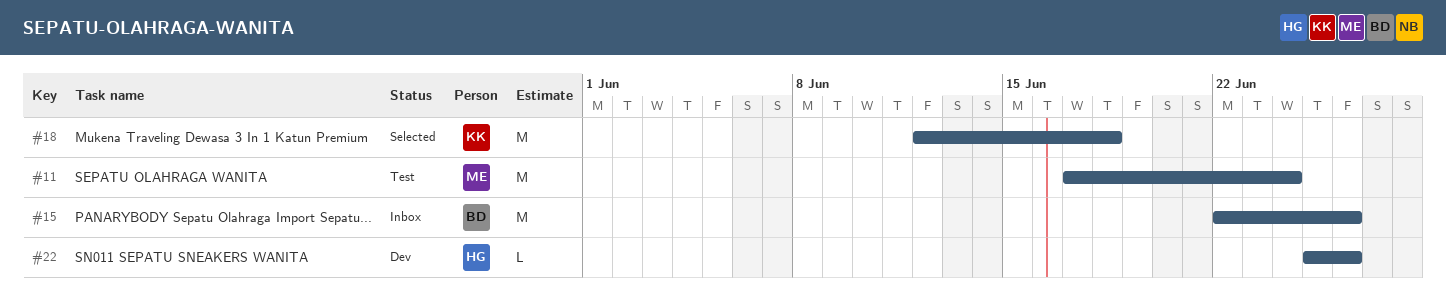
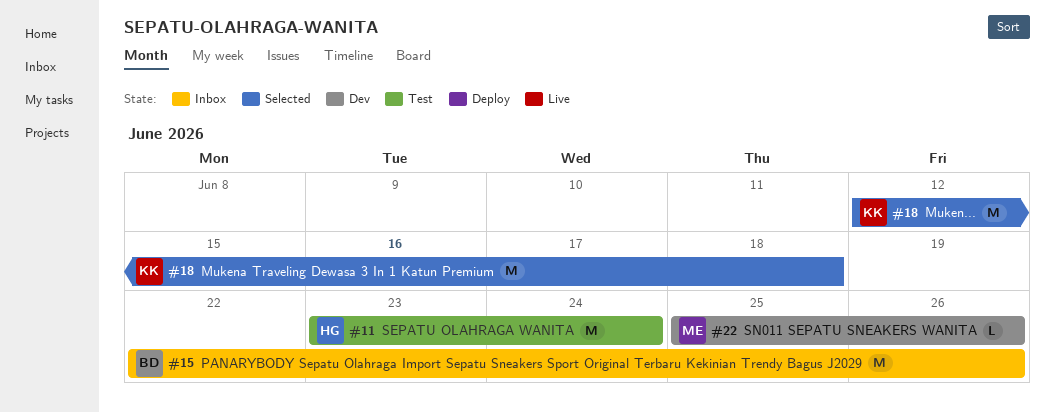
#11, owner: ME -> HG
#11, start: Jun 17 -> Jun 23
#22, owner: HG -> ME

